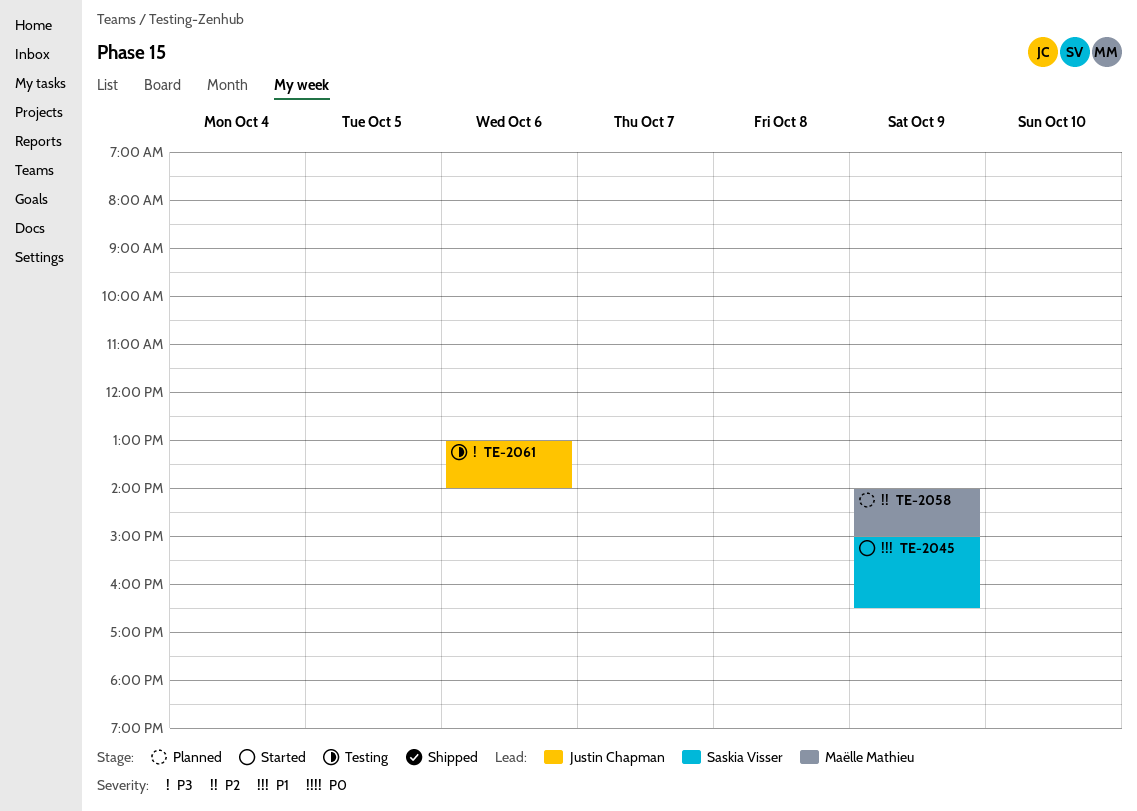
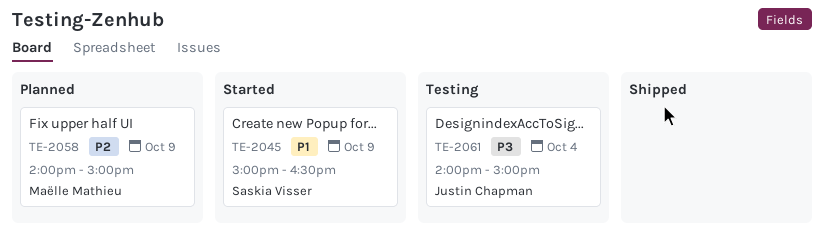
TE-2061, day: Oct 6 -> Oct 4
TE-2061, begins: 13:00 -> 14:00
TE-2061, ends: 14:00 -> 15:00

